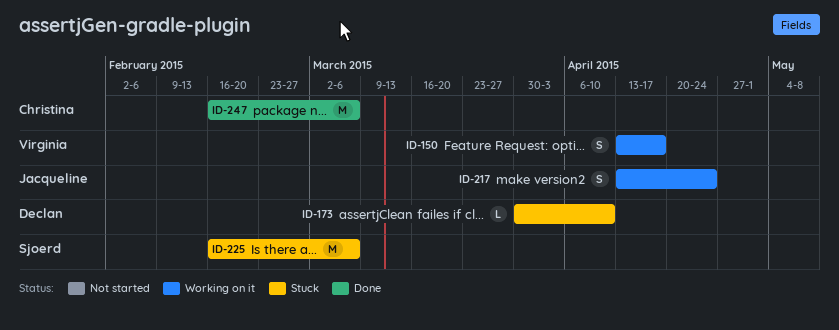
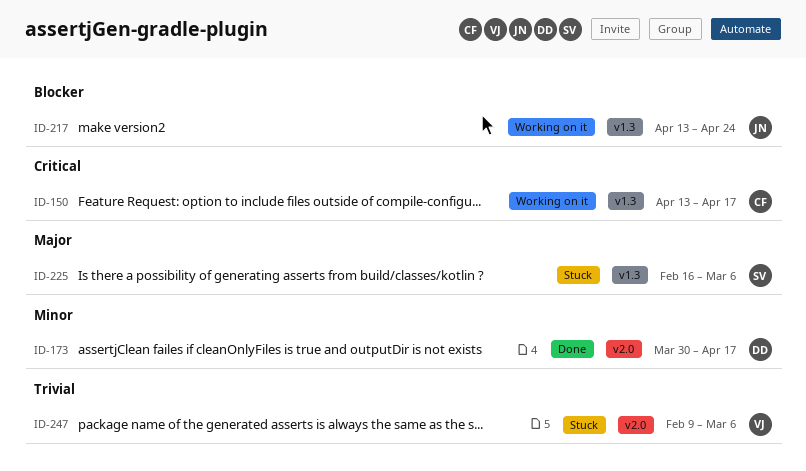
ID-150, owner: Virginia -> Christina
ID-173, status: Stuck -> Done
ID-173, due: Apr 10 -> Apr 17
ID-247, status: Done -> Stuck
ID-247, owner: Christina -> Virginia
ID-247, start: Feb 16 -> Feb 9

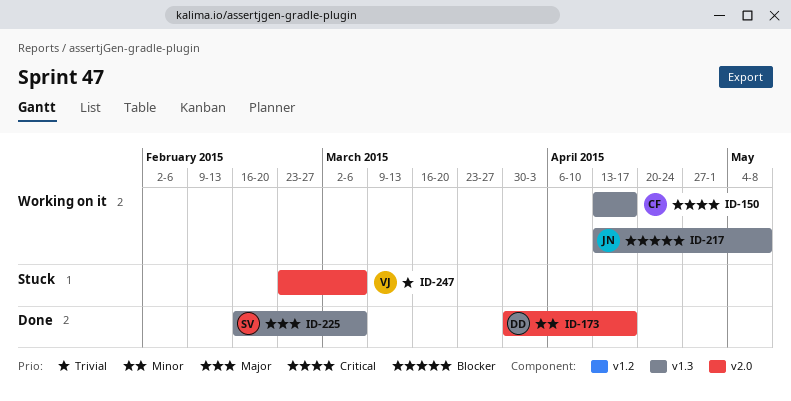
ID-217, due: Apr 24 -> May 8
ID-225, status: Stuck -> Done
ID-247, start: Feb 9 -> Feb 23

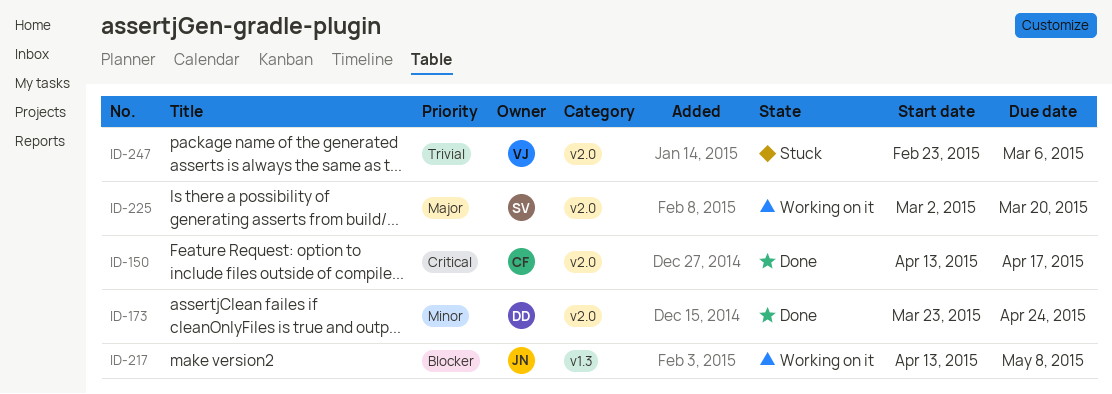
ID-150, status: Working on it -> Done
ID-150, label: v1.3 -> v2.0
ID-173, start: Mar 30 -> Mar 23
ID-173, due: Apr 17 -> Apr 24
ID-225, status: Done -> Working on it
ID-225, label: v1.3 -> v2.0
ID-225, start: Feb 16 -> Mar 2
ID-225, due: Mar 6 -> Mar 20

